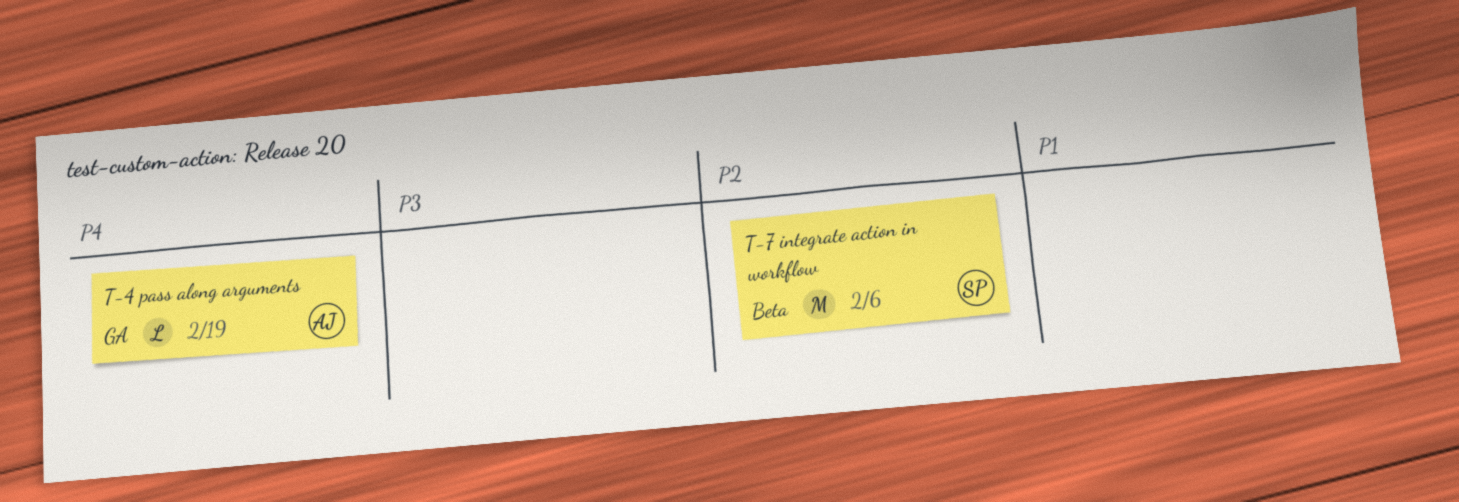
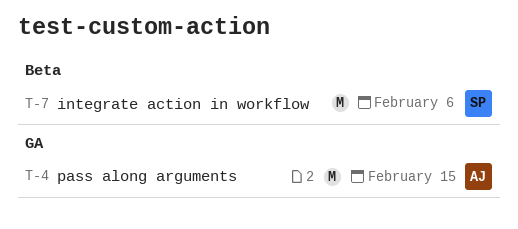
T-4, estimate: L -> M
T-4, due: Feb 19 -> Feb 15

